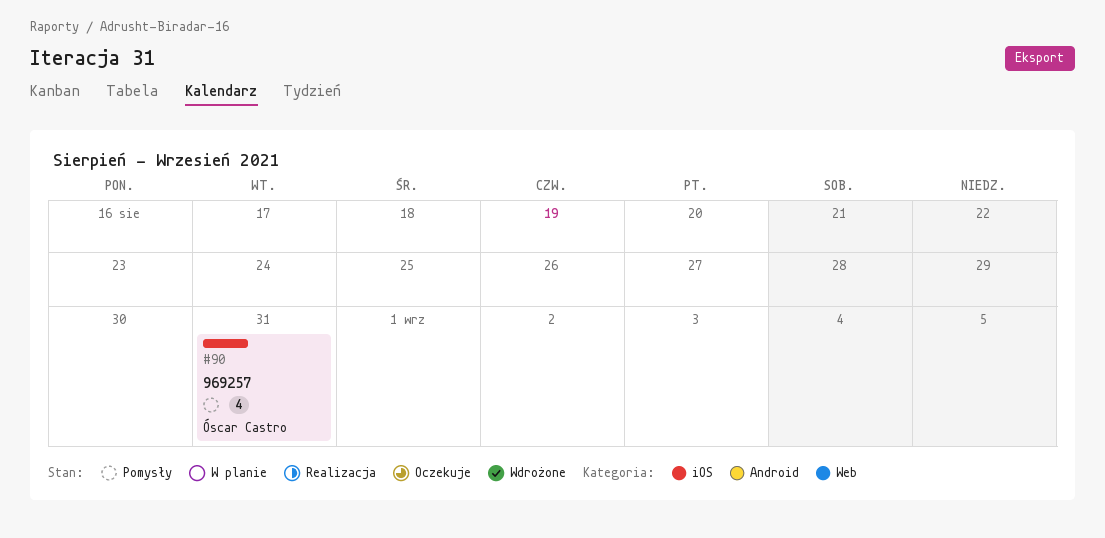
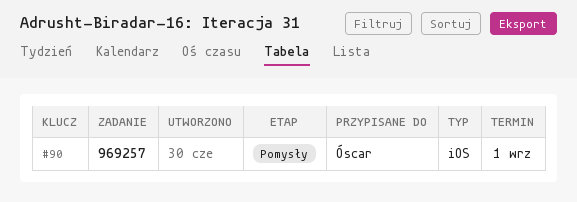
#90, due: Aug 31 -> Sep 1

